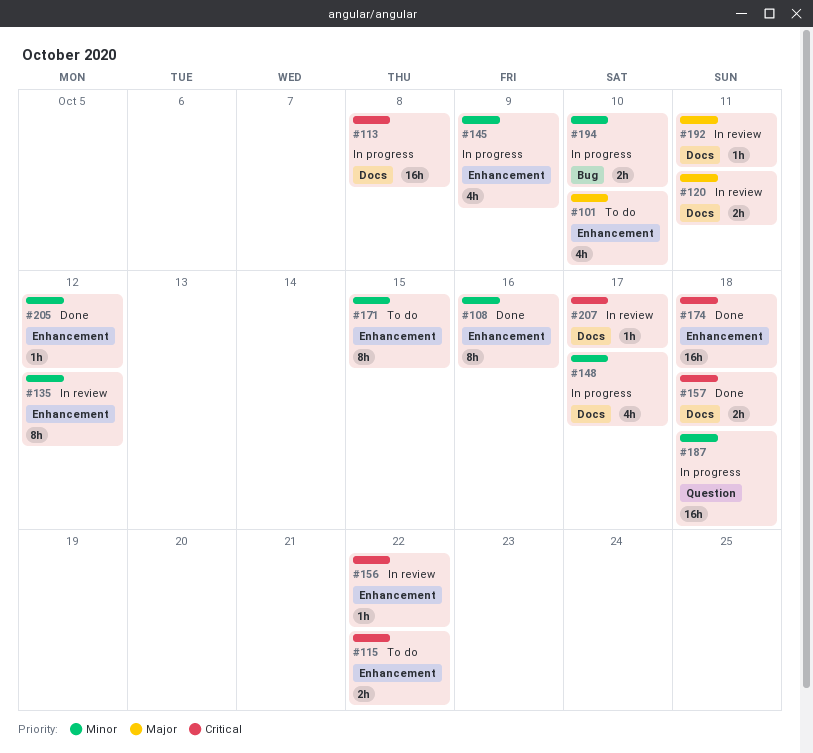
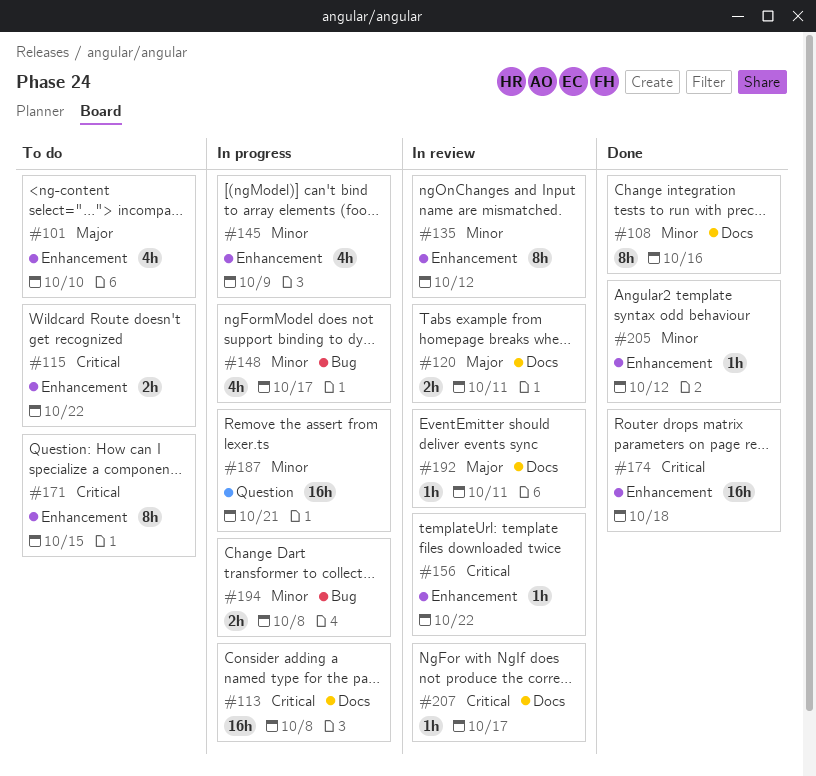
#108, label: Enhancement -> Docs
#148, label: Docs -> Bug
#157: present -> none
#171, priority: Minor -> Critical
#187, due: Oct 18 -> Oct 21
#194, due: Oct 10 -> Oct 8

